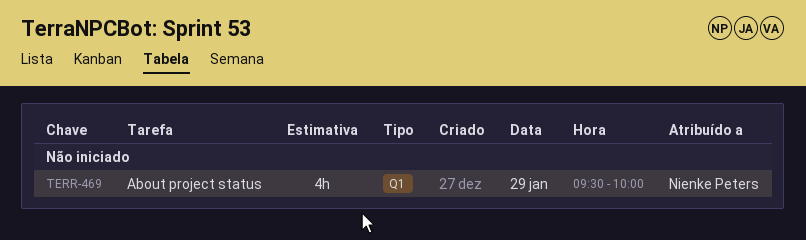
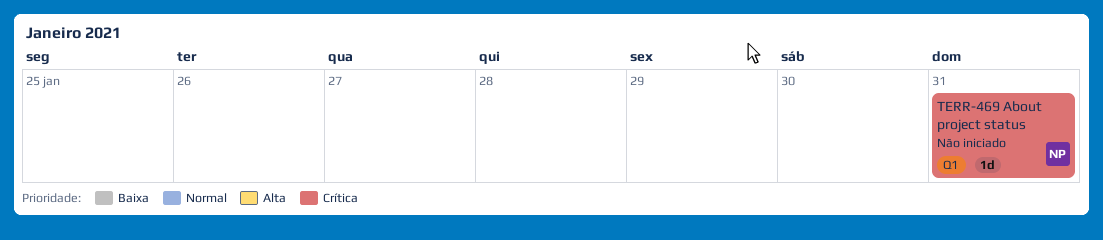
TERR-469, estimate: 4h -> 1d
TERR-469, day: Jan 29 -> Jan 31

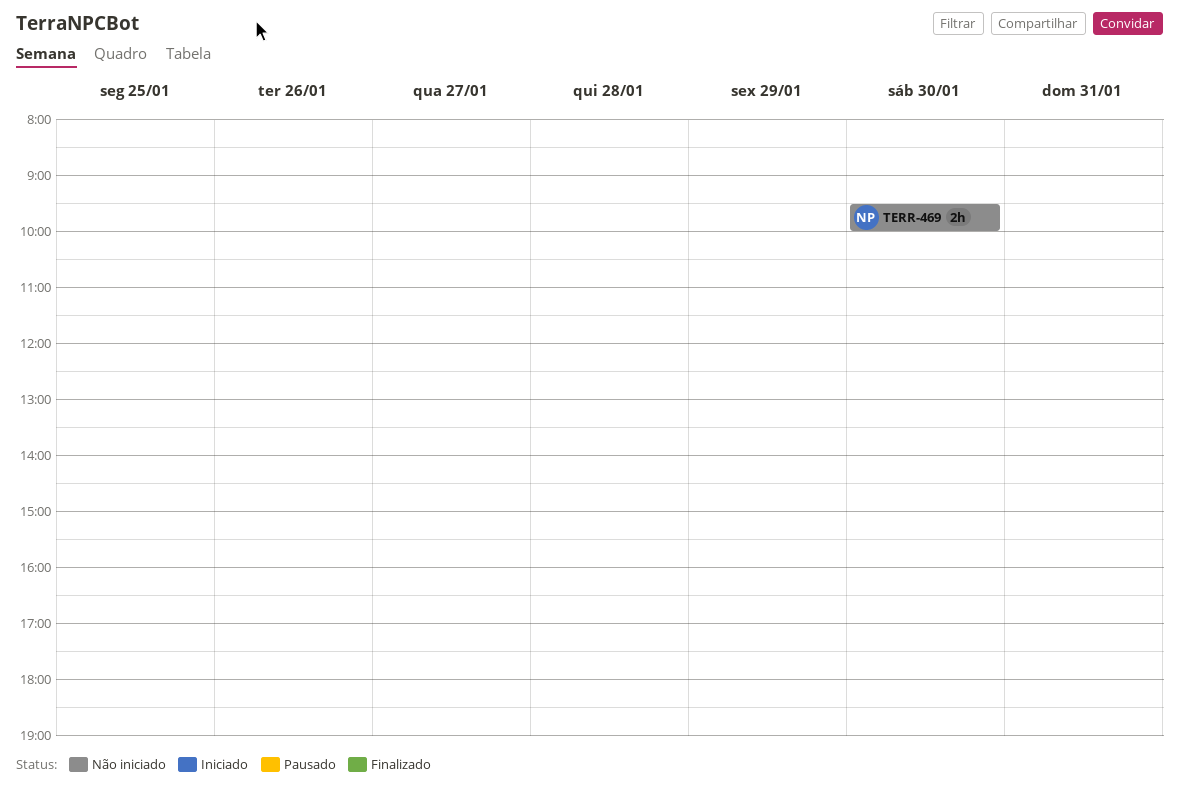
TERR-469, estimate: 1d -> 2h
TERR-469, day: Jan 31 -> Jan 30

